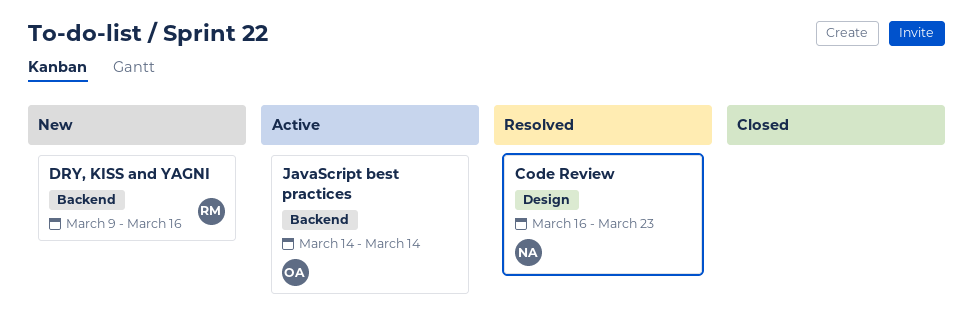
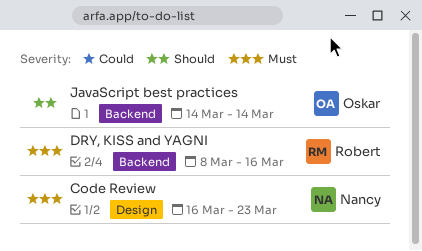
DRY, KISS and YAGNI, start: Mar 9 -> Mar 8

